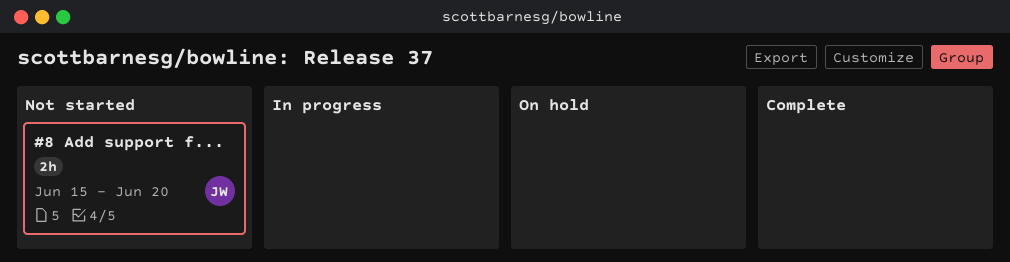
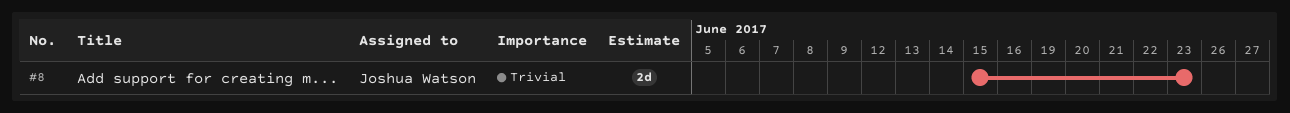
#8, estimate: 2h -> 2d
#8, due: Jun 20 -> Jun 23

